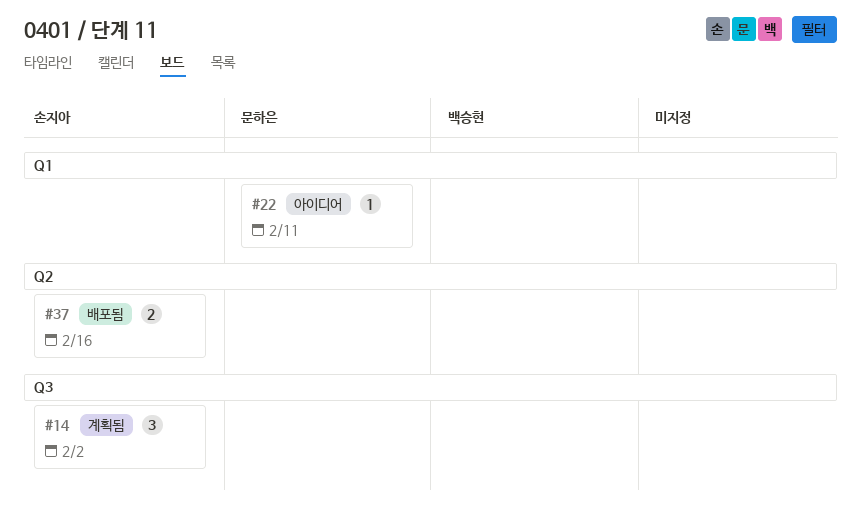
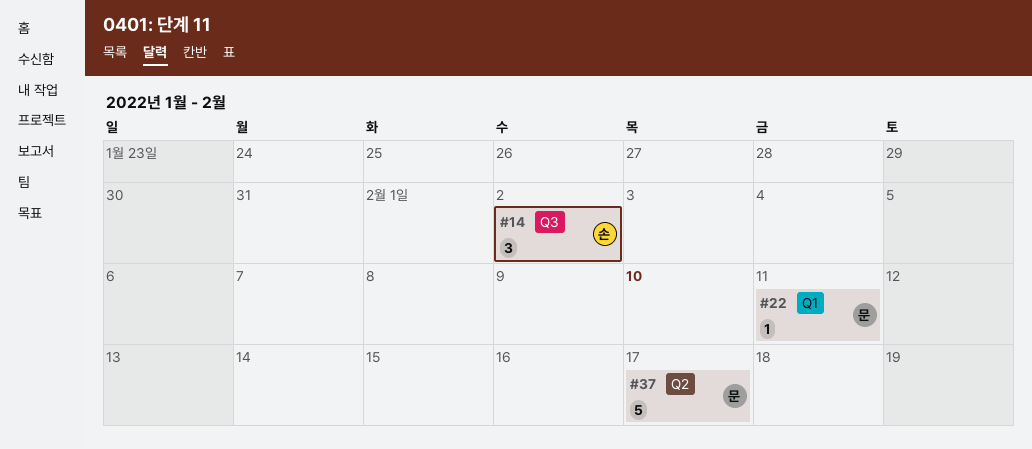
#37, owner: 손지아 -> 문하은
#37, estimate: 2 -> 5
#37, due: Feb 16 -> Feb 17

